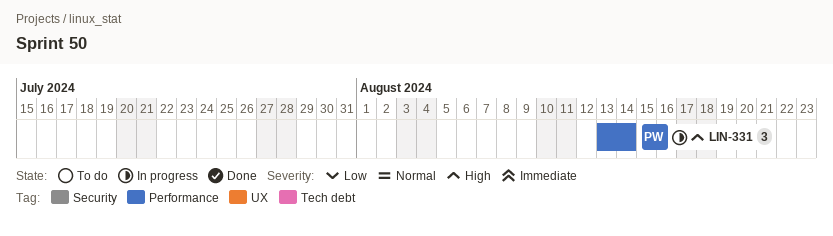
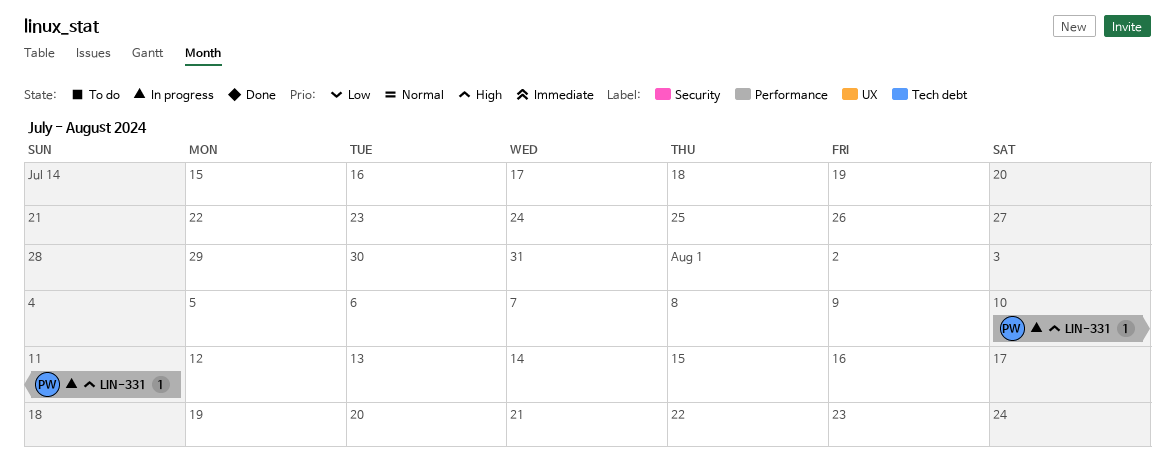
LIN-331, estimate: 3 -> 1
LIN-331, start: Aug 13 -> Aug 10
LIN-331, due: Aug 14 -> Aug 11

